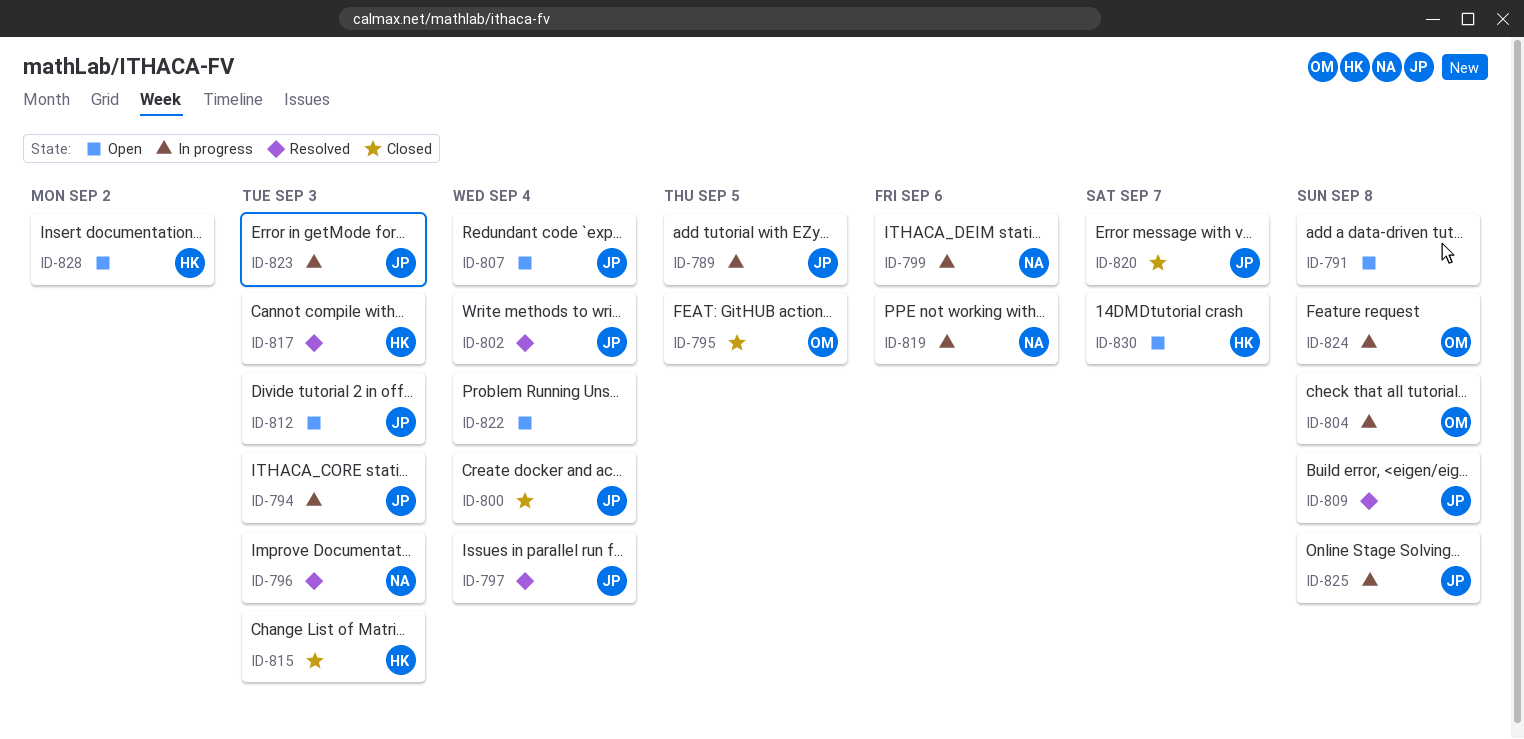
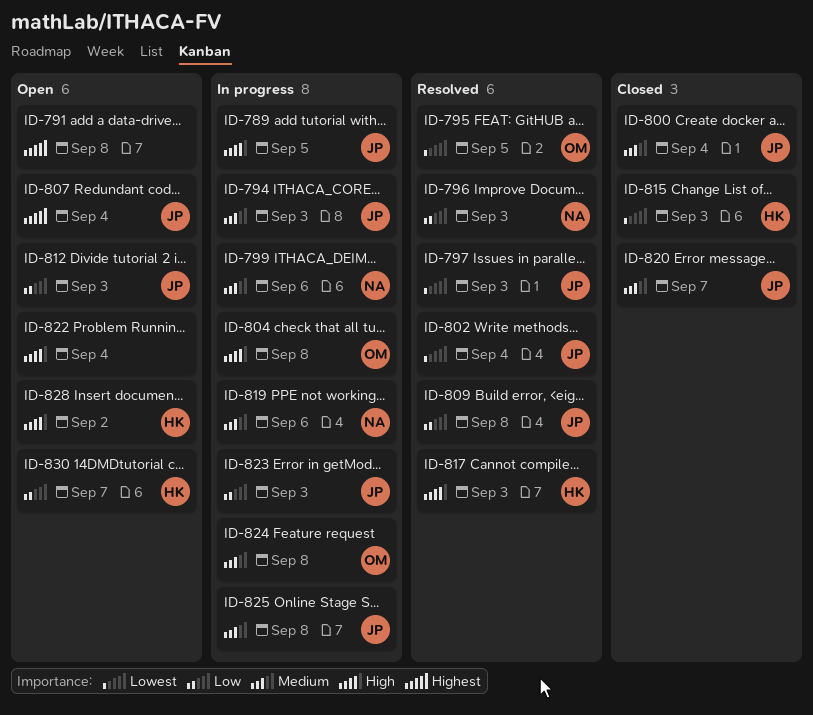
ID-795, status: Closed -> Resolved
ID-797, due: Sep 4 -> Sep 3

